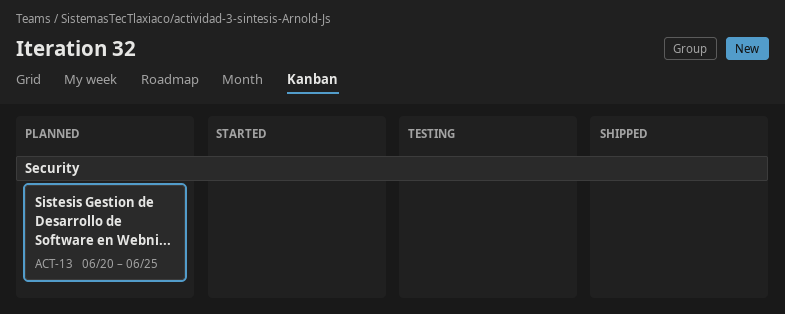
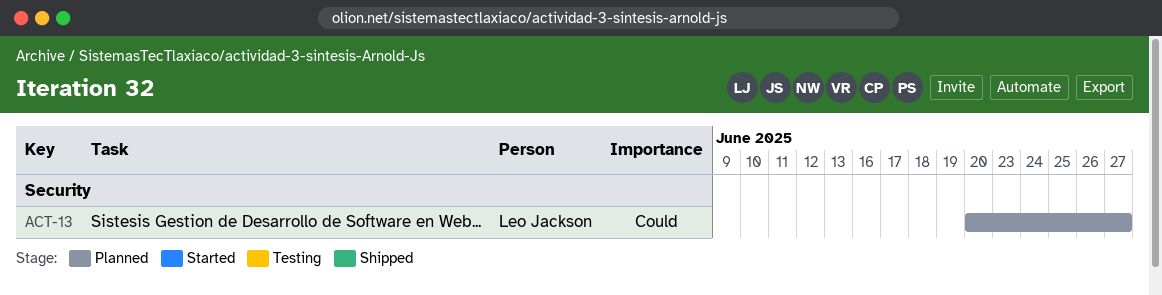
ACT-13, due: Jun 25 -> Jun 27

